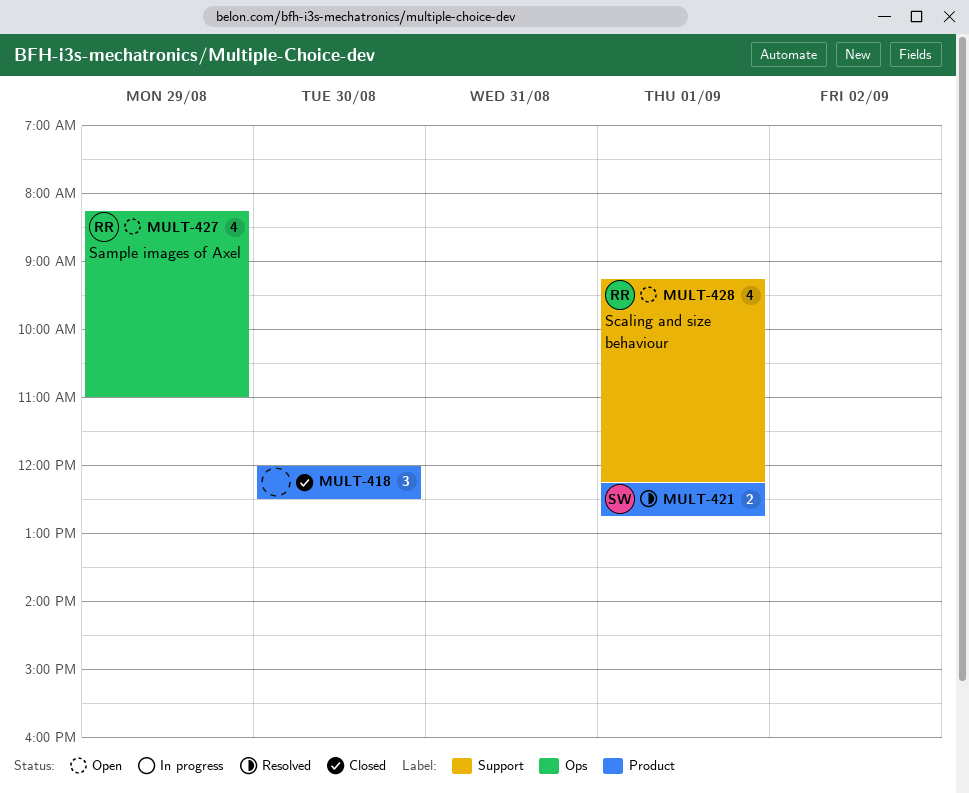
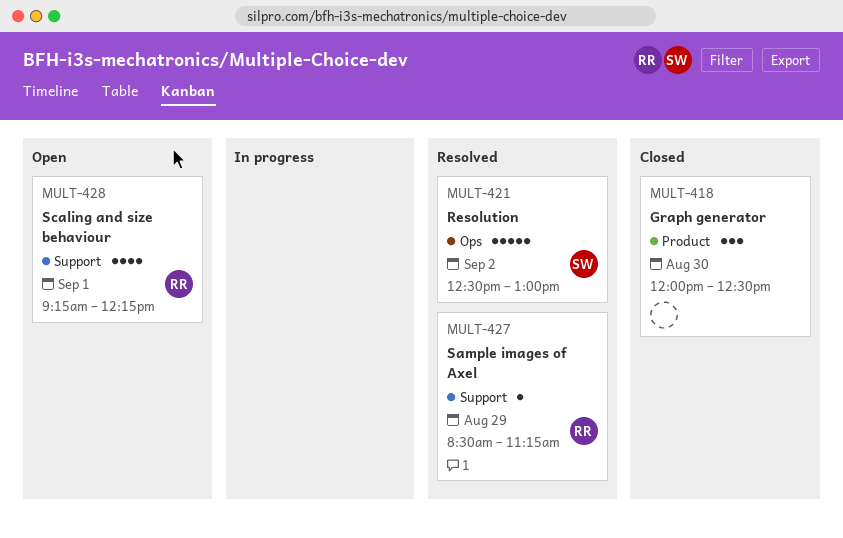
MULT-421, label: Product -> Ops
MULT-421, estimate: 2 -> 5
MULT-421, day: Sep 1 -> Sep 2
MULT-421, begins: 12:15 -> 12:30
MULT-421, ends: 12:45 -> 13:00
MULT-427, status: Open -> Resolved
MULT-427, label: Ops -> Support
MULT-427, estimate: 4 -> 1
MULT-427, begins: 08:15 -> 08:30
MULT-427, ends: 11:00 -> 11:15

